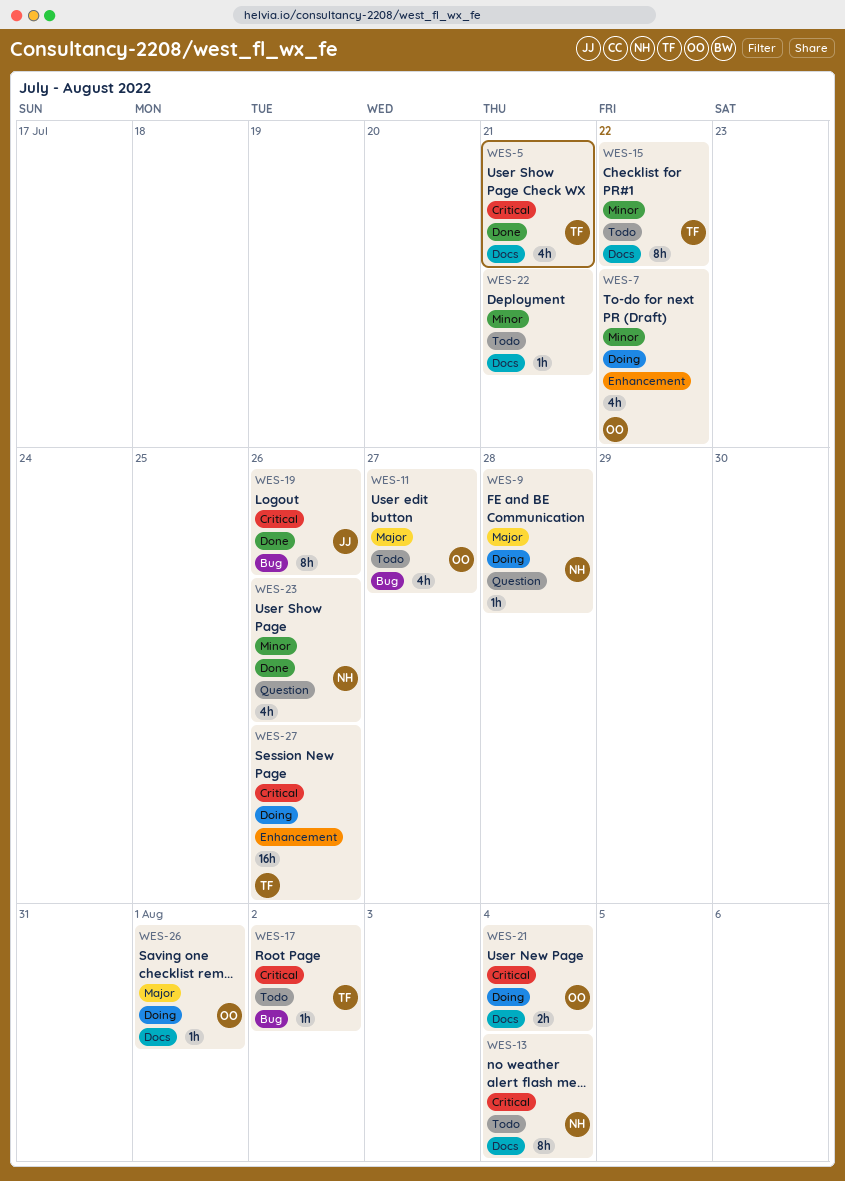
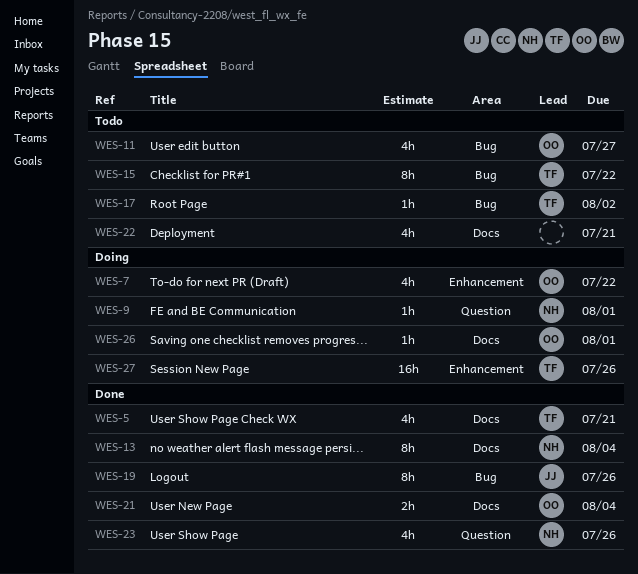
WES-9, due: Jul 28 -> Aug 1
WES-13, status: Todo -> Done
WES-15, label: Docs -> Bug
WES-21, status: Doing -> Done
WES-22, estimate: 1h -> 4h

